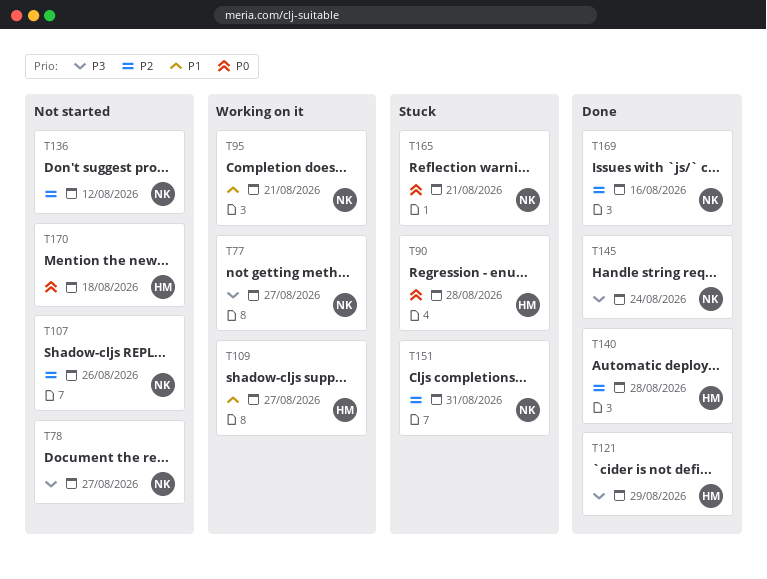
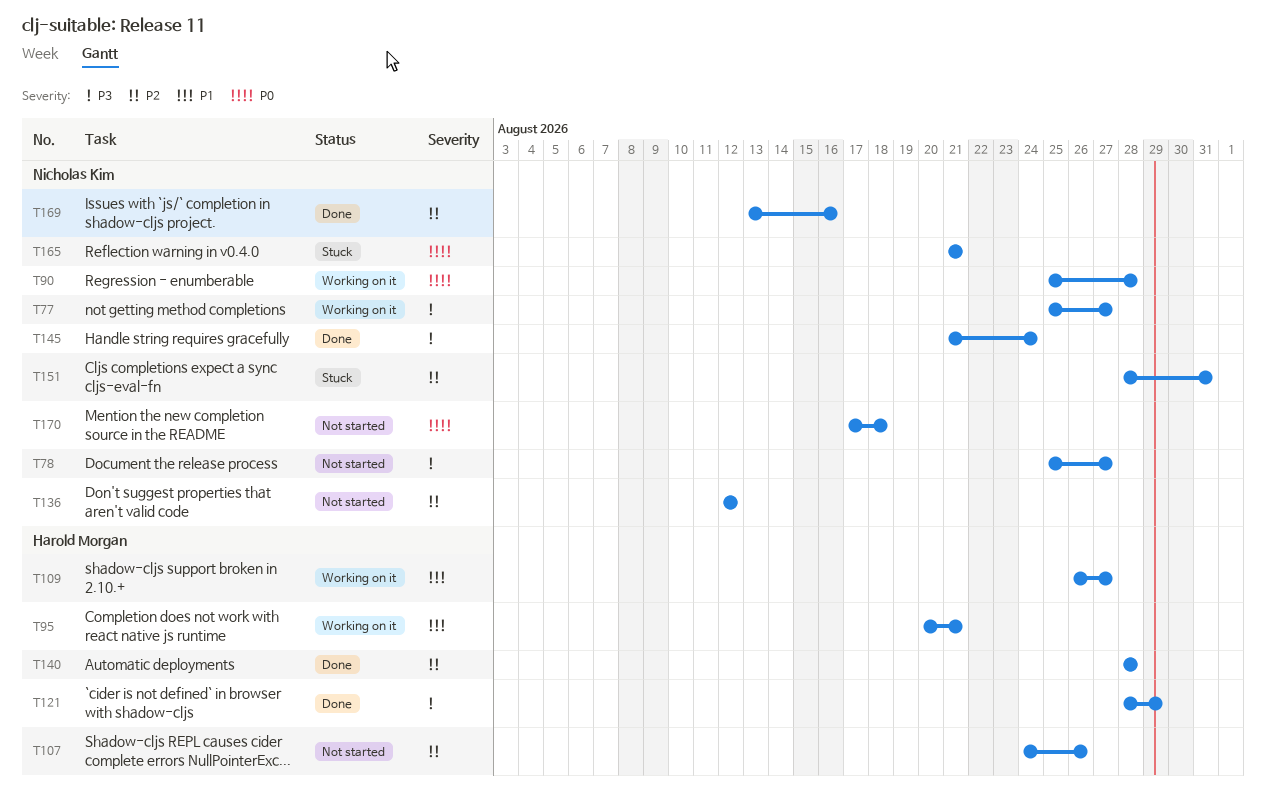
T90, status: Stuck -> Working on it
T90, owner: Harold Morgan -> Nicholas Kim
T95, owner: Nicholas Kim -> Harold Morgan
T107, owner: Nicholas Kim -> Harold Morgan
T170, owner: Harold Morgan -> Nicholas Kim

